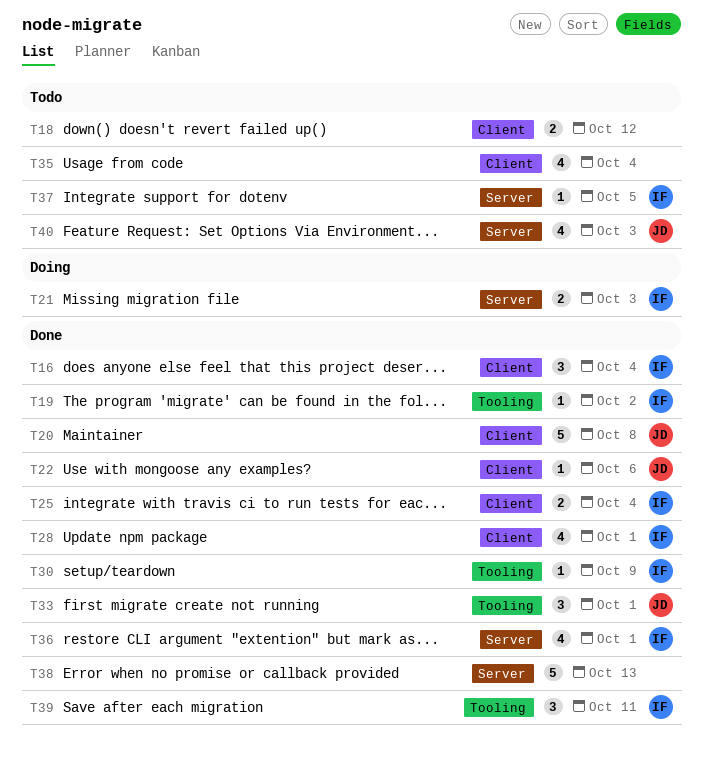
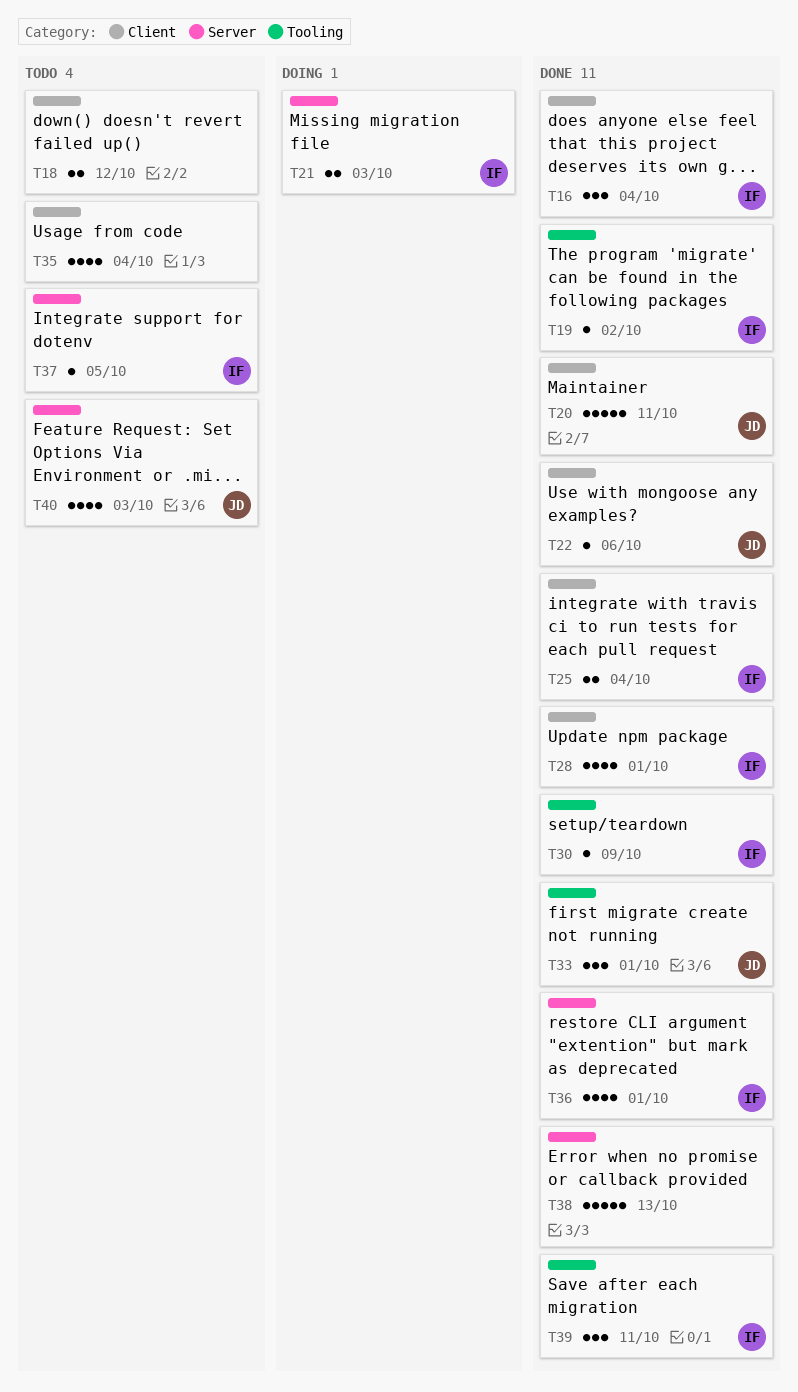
T20, due: Oct 8 -> Oct 11

